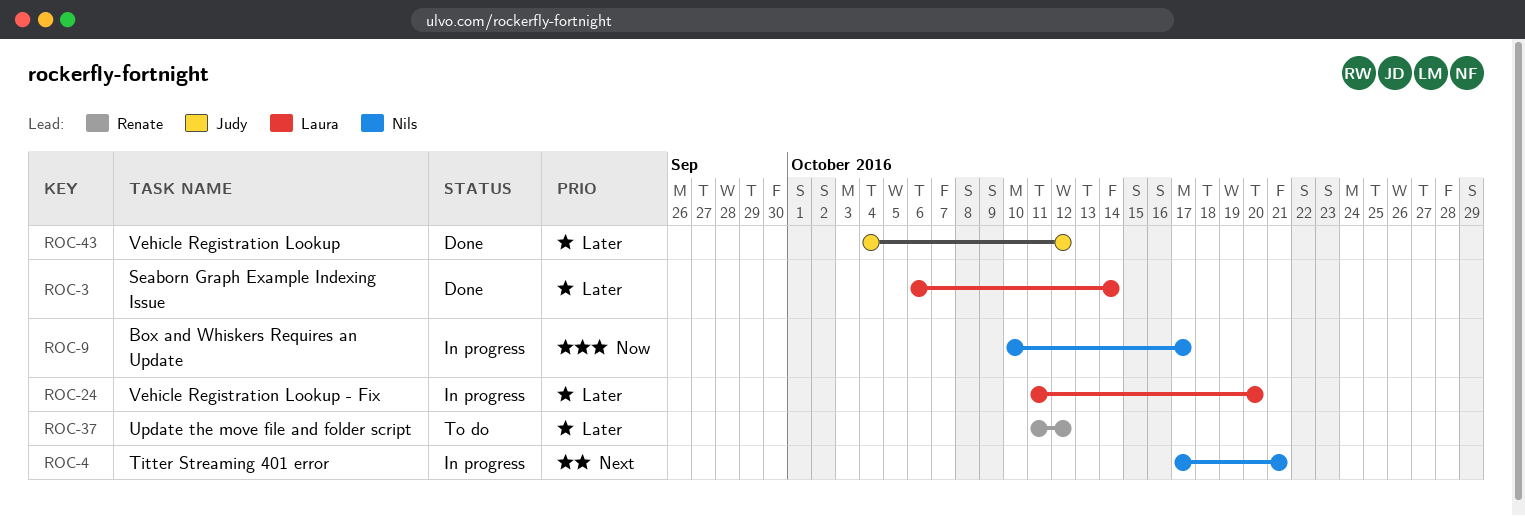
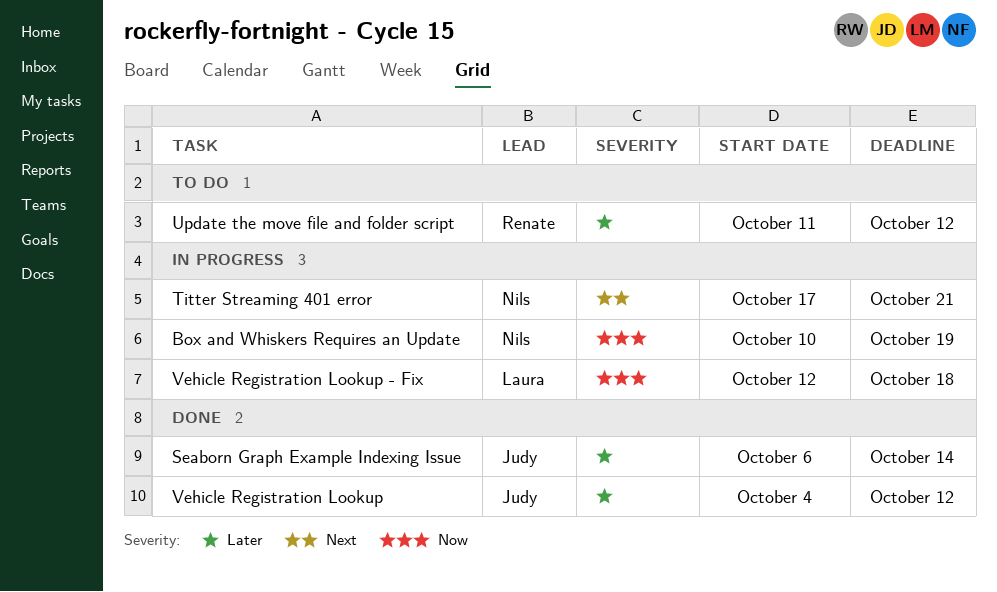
Box and Whiskers Requires an Update, due: Oct 17 -> Oct 19
Seaborn Graph Example Indexing Issue, owner: Laura -> Judy
Vehicle Registration Lookup - Fix, priority: Later -> Now
Vehicle Registration Lookup - Fix, start: Oct 11 -> Oct 12
Vehicle Registration Lookup - Fix, due: Oct 20 -> Oct 18

